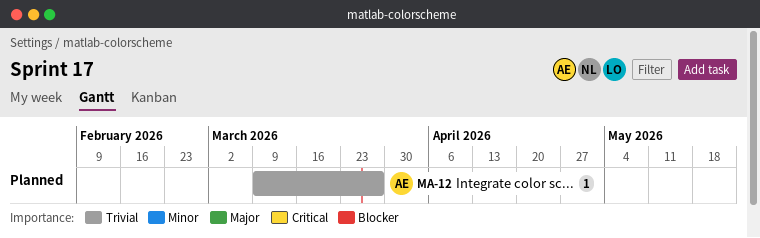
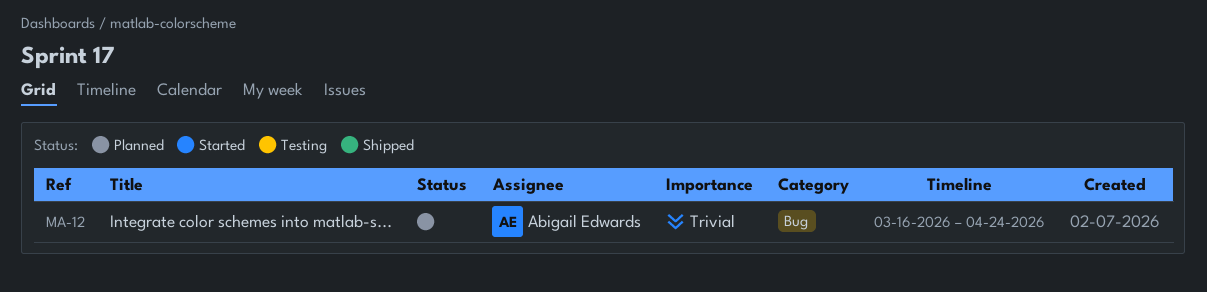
MA-12, start: Mar 9 -> Mar 16
MA-12, due: Mar 27 -> Apr 24

